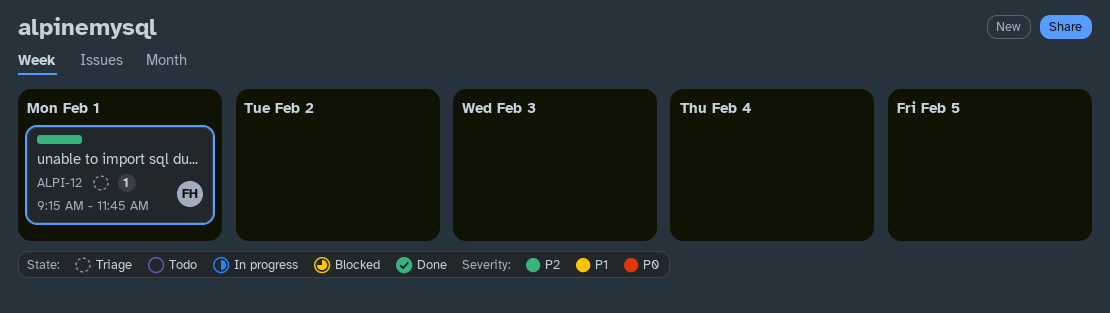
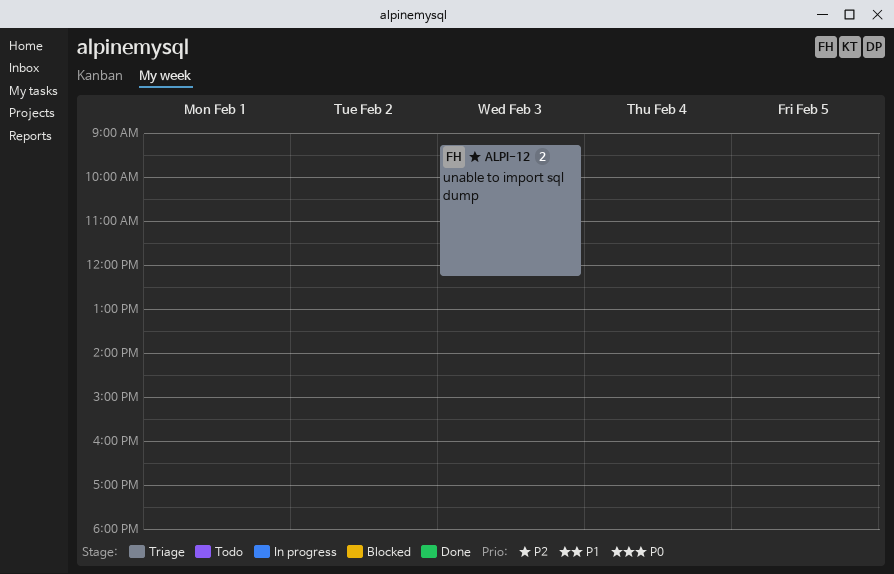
ALPI-12, estimate: 1 -> 2
ALPI-12, day: Feb 1 -> Feb 3
ALPI-12, ends: 11:45 -> 12:15

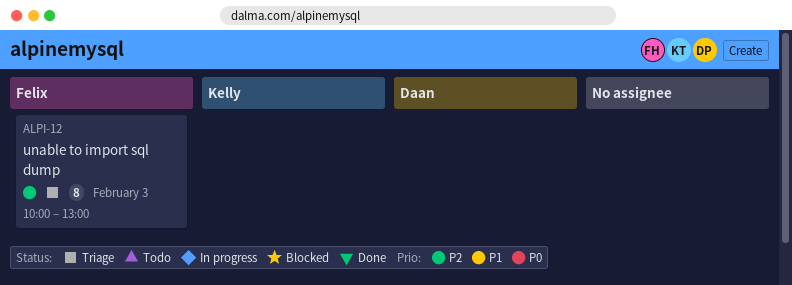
ALPI-12, estimate: 2 -> 8
ALPI-12, begins: 09:15 -> 10:00
ALPI-12, ends: 12:15 -> 13:00

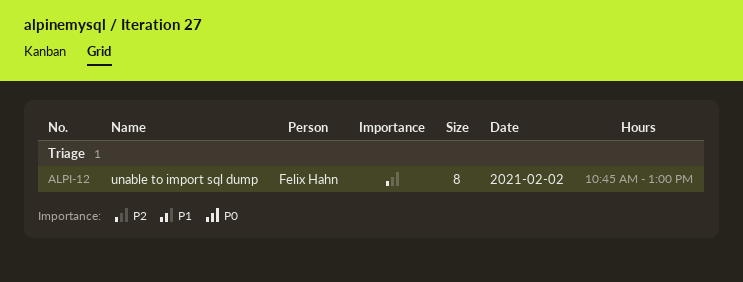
ALPI-12, day: Feb 3 -> Feb 2
ALPI-12, begins: 10:00 -> 10:45

